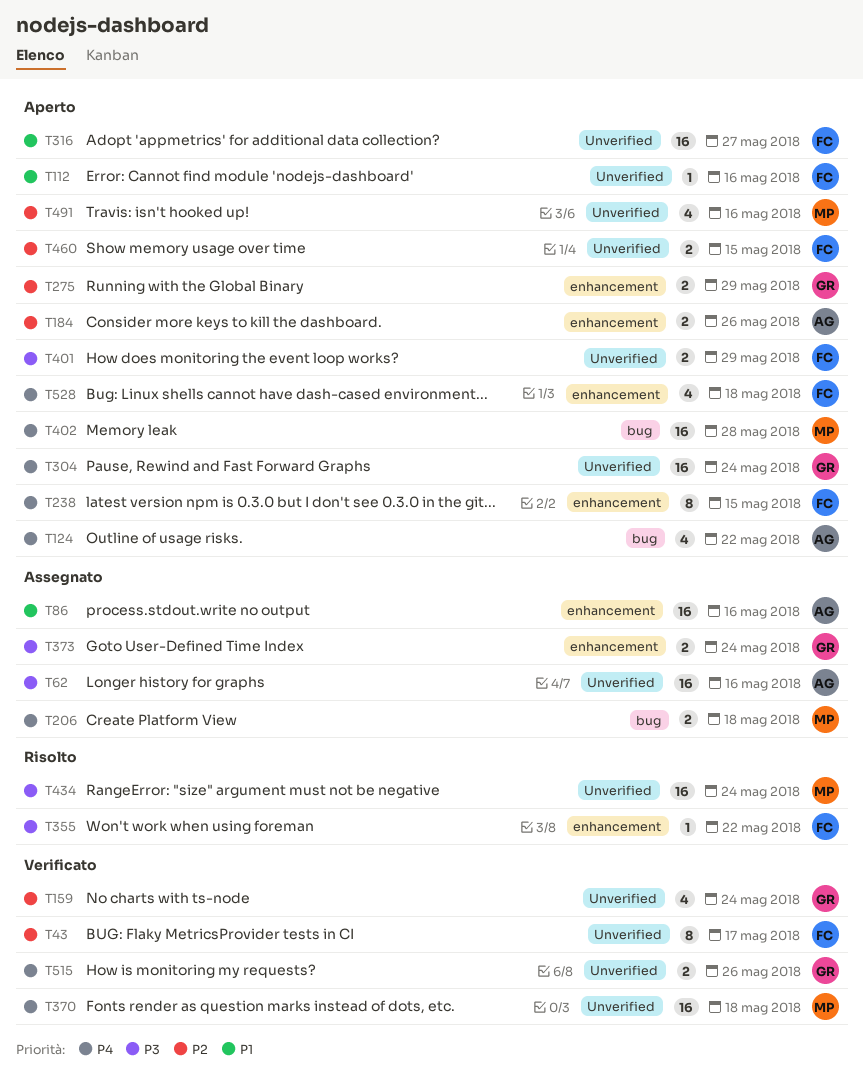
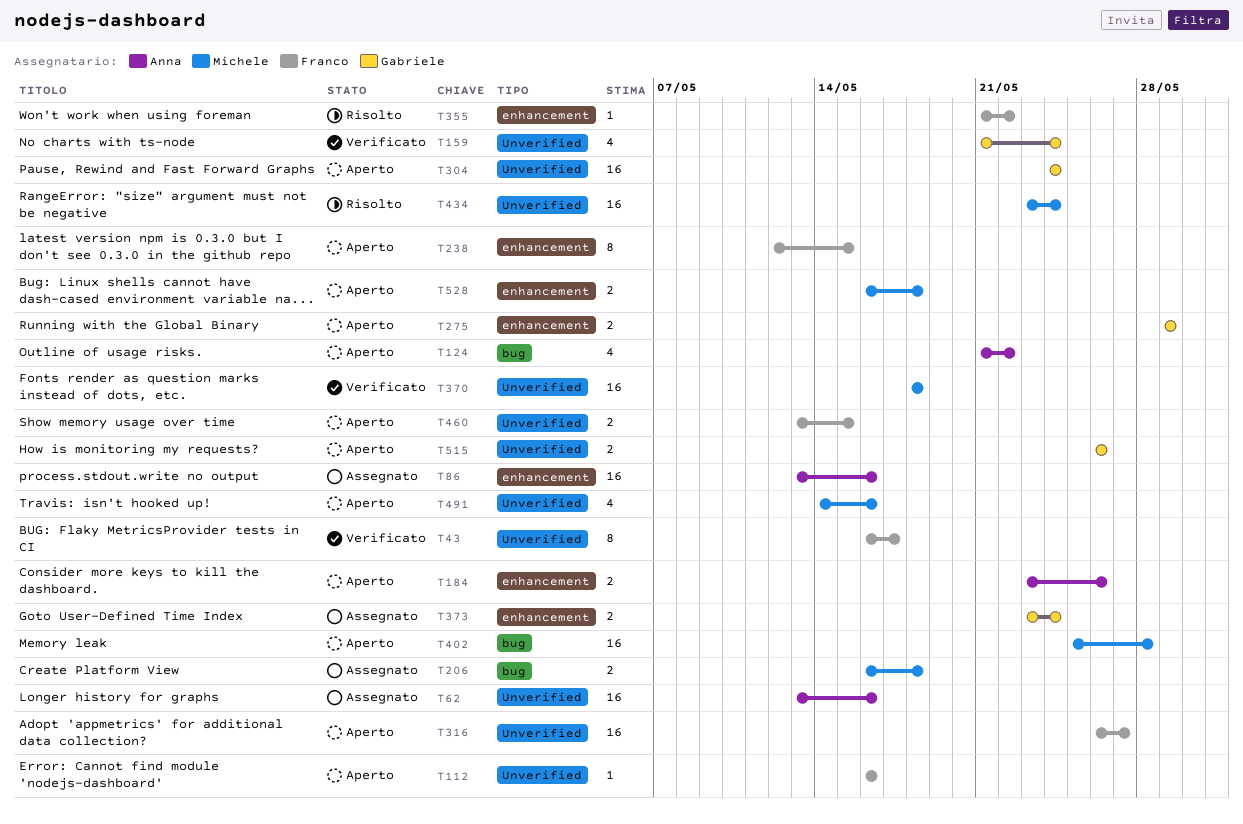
T401: present -> none
T515, status: Verificato -> Aperto
T528, owner: Franco -> Michele
T528, estimate: 4 -> 2

